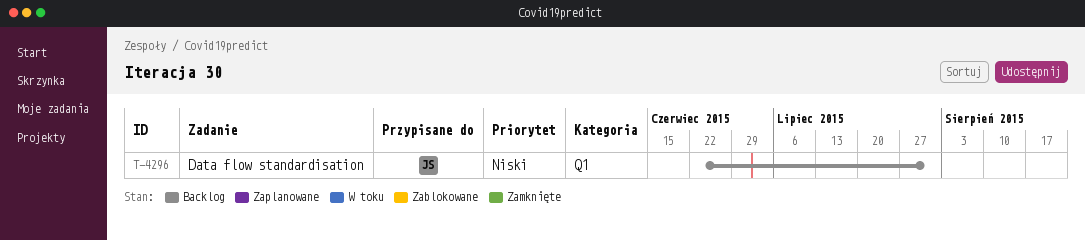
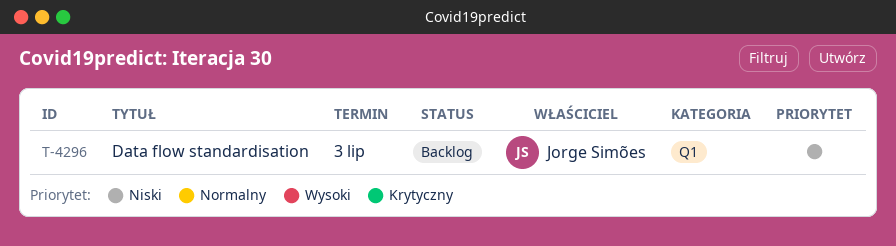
T-4296, due: Jul 31 -> Jul 3

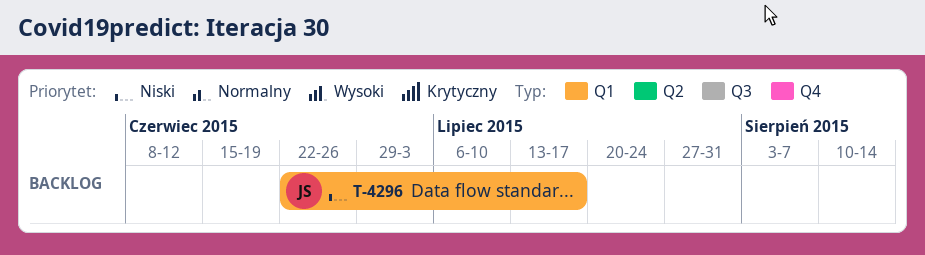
T-4296, due: Jul 3 -> Jul 17

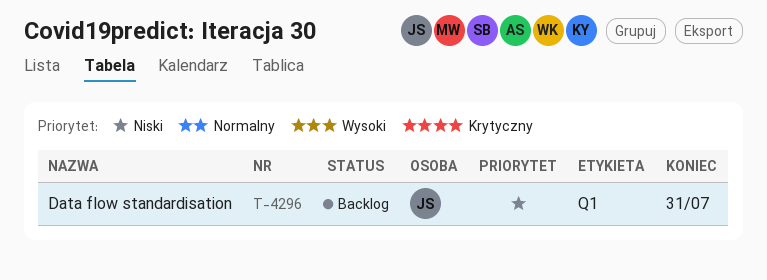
T-4296, due: Jul 17 -> Jul 31

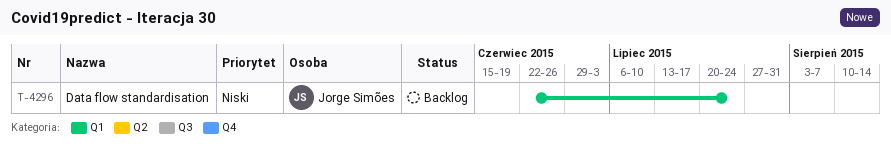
T-4296, due: Jul 31 -> Jul 24

